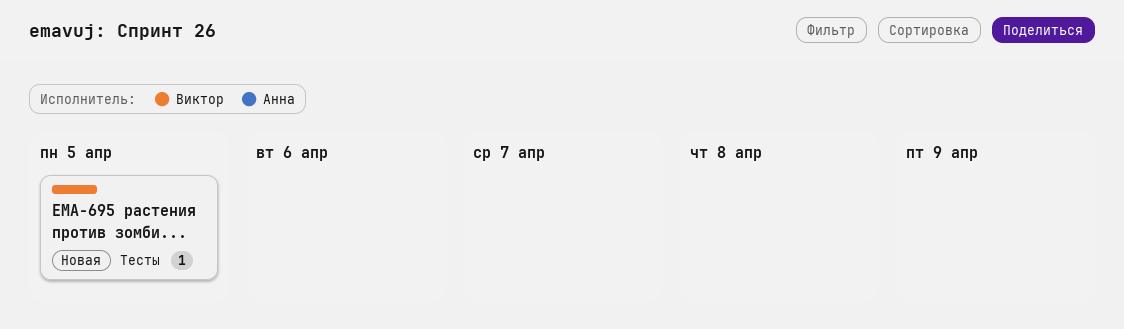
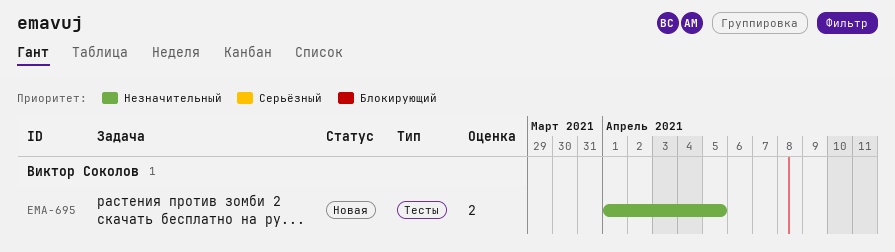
EMA-695, estimate: 1 -> 2

